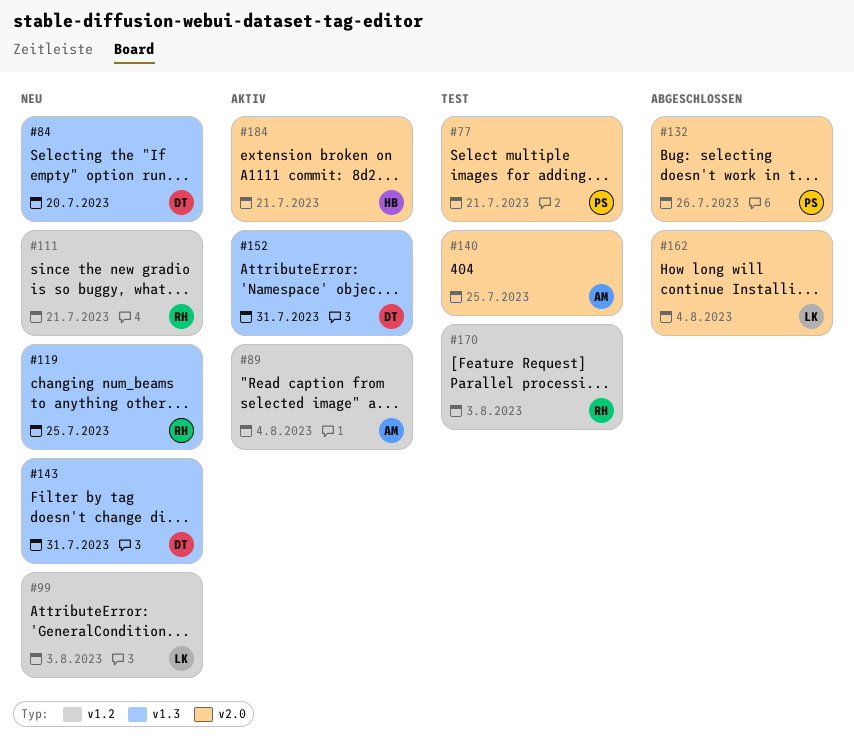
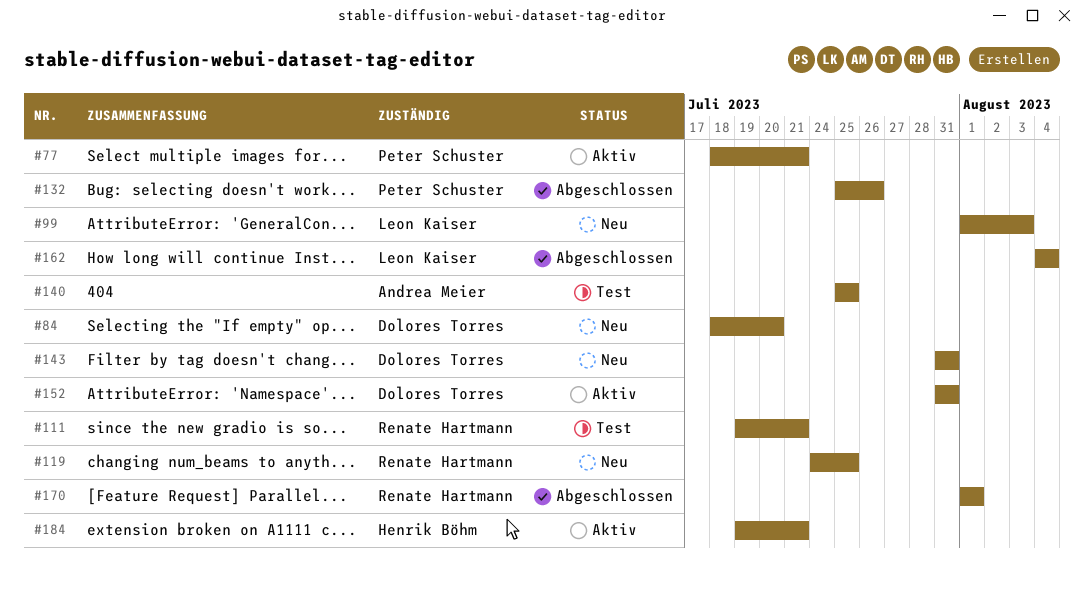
#77, status: Test -> Aktiv
#89: present -> none
#111, status: Neu -> Test
#170, status: Test -> Abgeschlossen
#170, due: Aug 3 -> Aug 1

